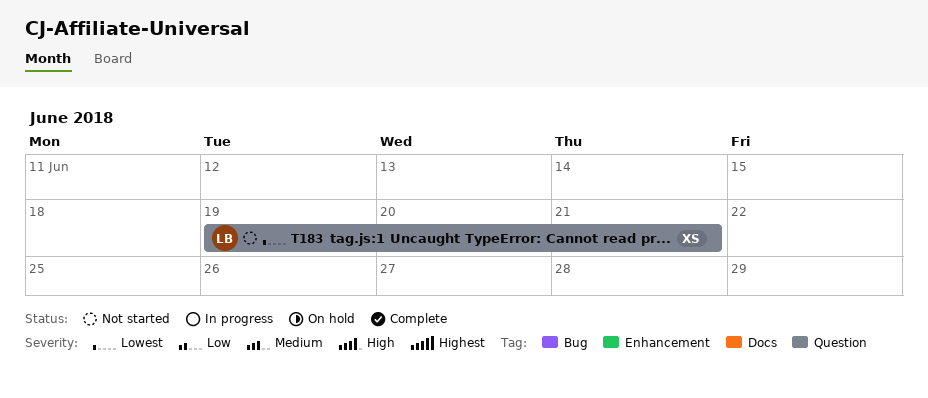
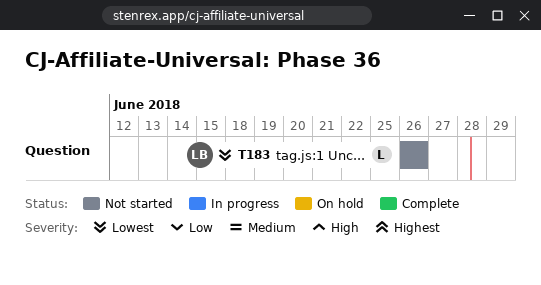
T183, estimate: XS -> L
T183, start: Jun 19 -> Jun 26
T183, due: Jun 21 -> Jun 26

